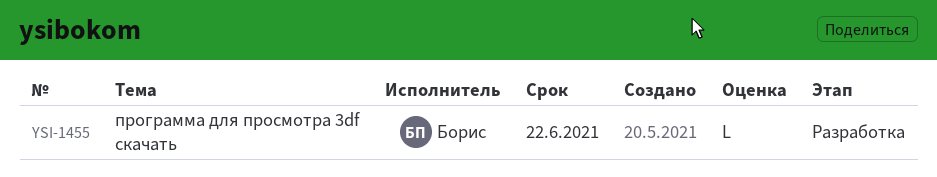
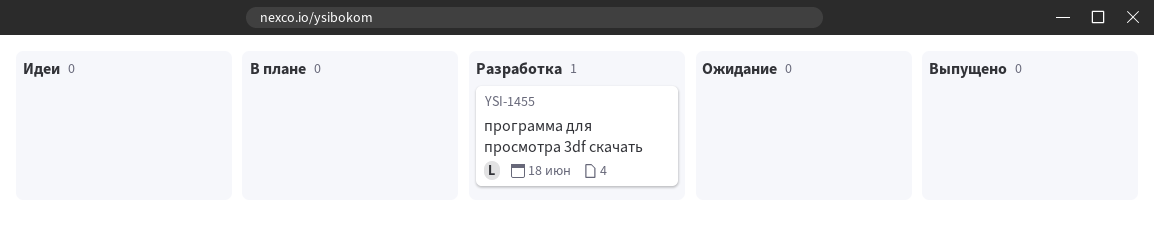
YSI-1455, due: Jun 22 -> Jun 18

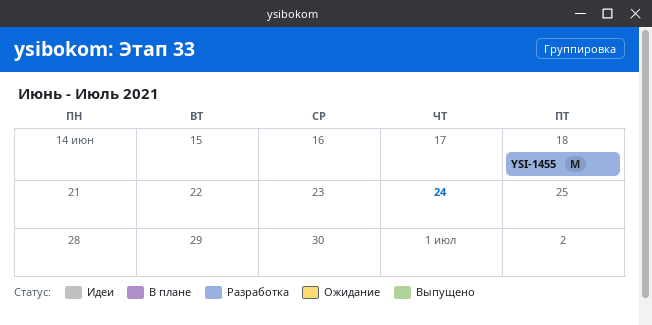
YSI-1455, estimate: L -> M

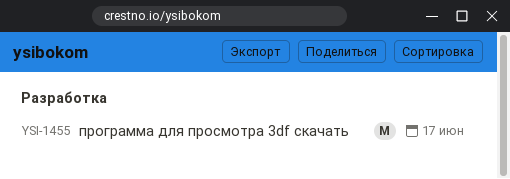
YSI-1455, due: Jun 18 -> Jun 17

